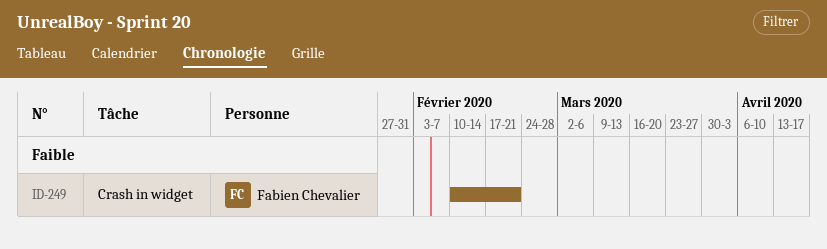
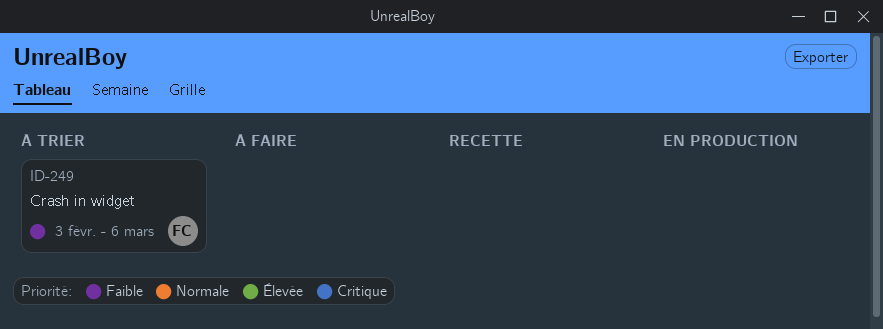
ID-249, start: Feb 10 -> Feb 3
ID-249, due: Feb 21 -> Mar 6

